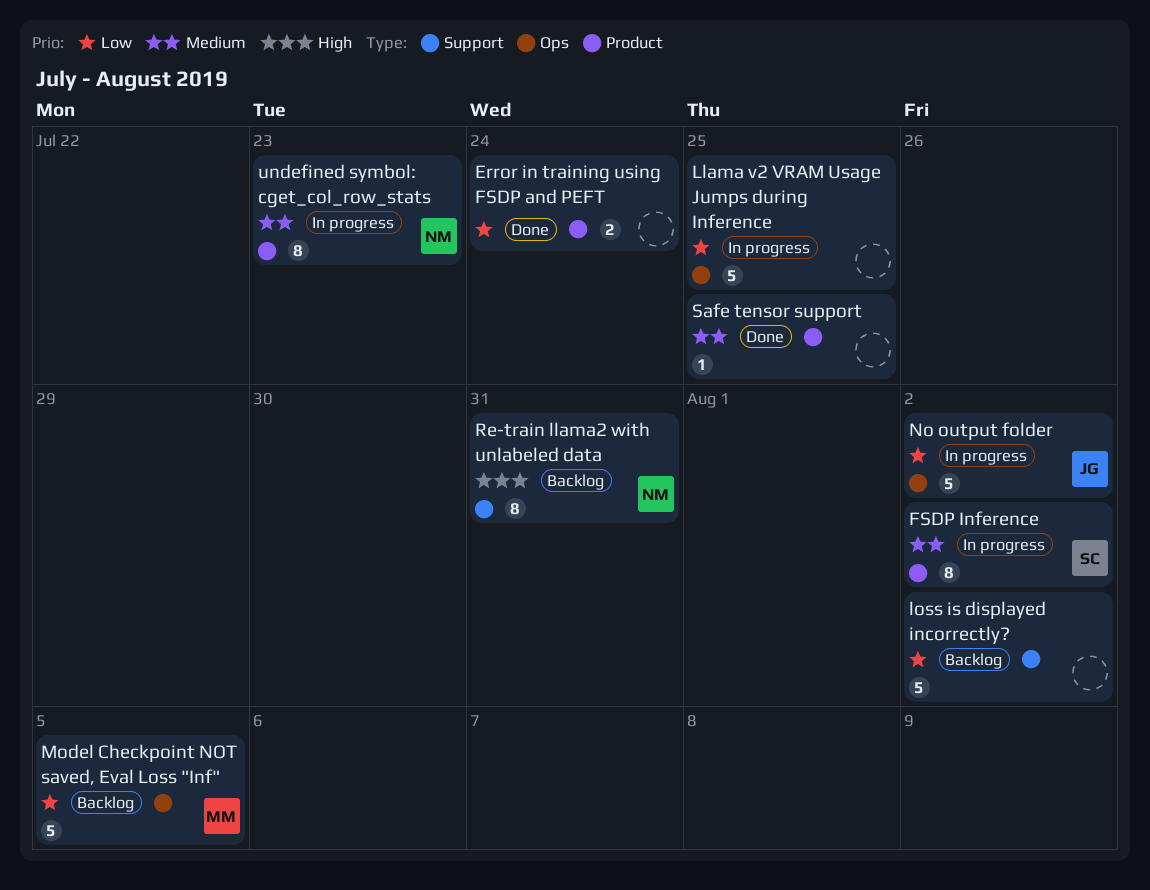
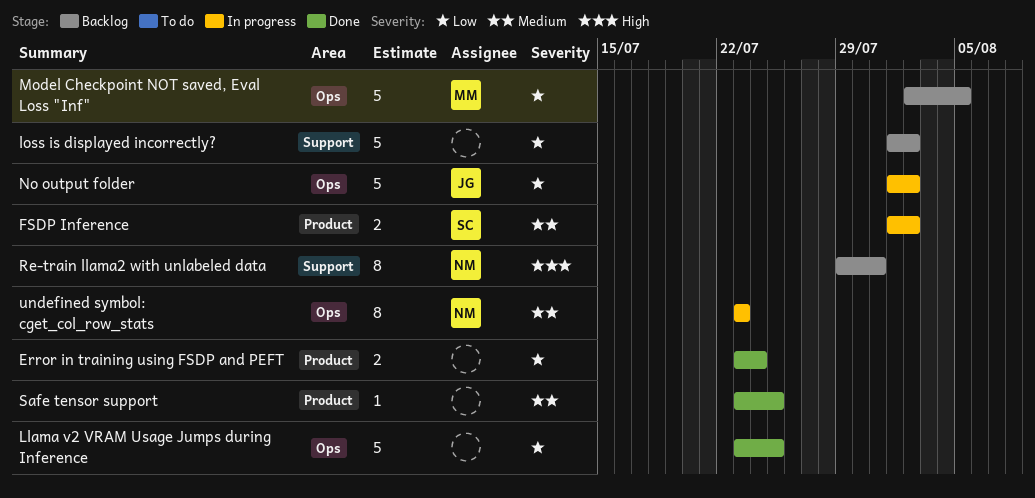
FSDP Inference, estimate: 8 -> 2
Llama v2 VRAM Usage Jumps during Inference, status: In progress -> Done
undefined symbol: cget_col_row_stats, label: Product -> Ops

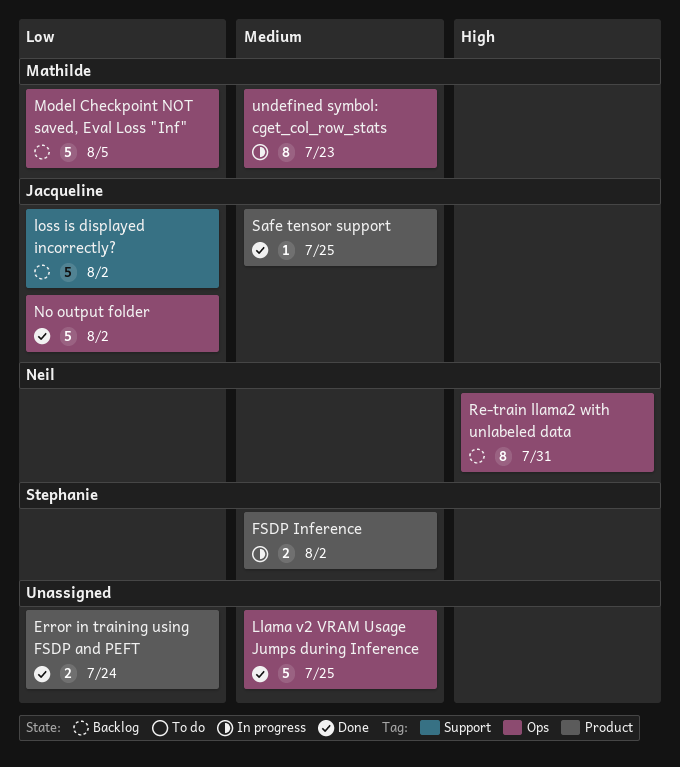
Llama v2 VRAM Usage Jumps during Inference, priority: Low -> Medium
loss is displayed incorrectly?, owner: none -> Jacqueline
No output folder, status: In progress -> Done
Re-train llama2 with unlabeled data, label: Support -> Ops
Safe tensor support, owner: none -> Jacqueline
undefined symbol: cget_col_row_stats, owner: Neil -> Mathilde

